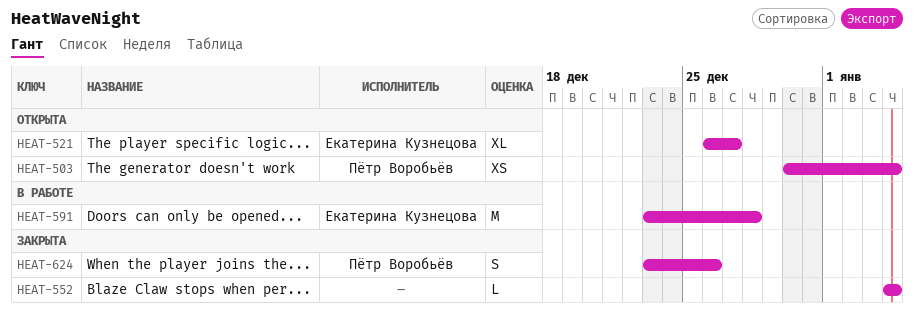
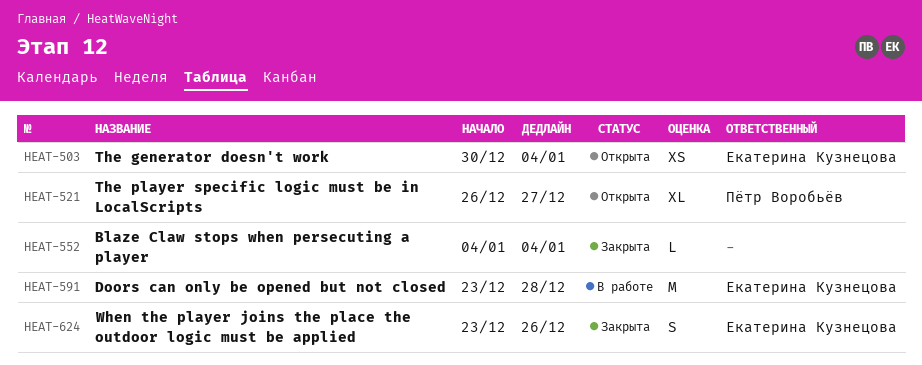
HEAT-503, owner: Пётр Воробьёв -> Екатерина Кузнецова
HEAT-521, owner: Екатерина Кузнецова -> Пётр Воробьёв
HEAT-624, owner: Пётр Воробьёв -> Екатерина Кузнецова

